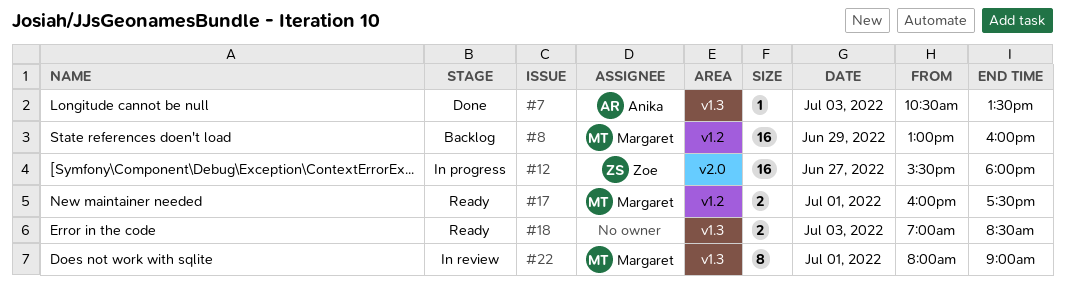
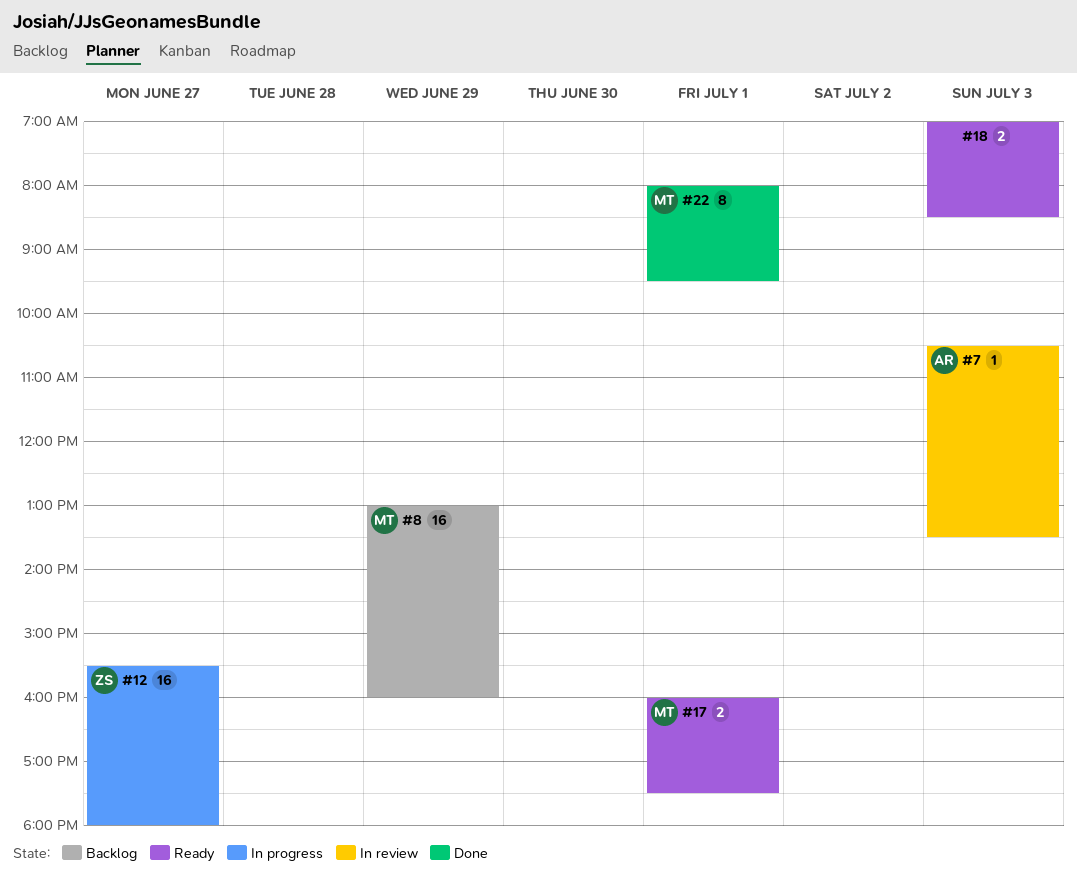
#7, status: Done -> In review
#22, status: In review -> Done
#22, ends: 09:00 -> 09:30

